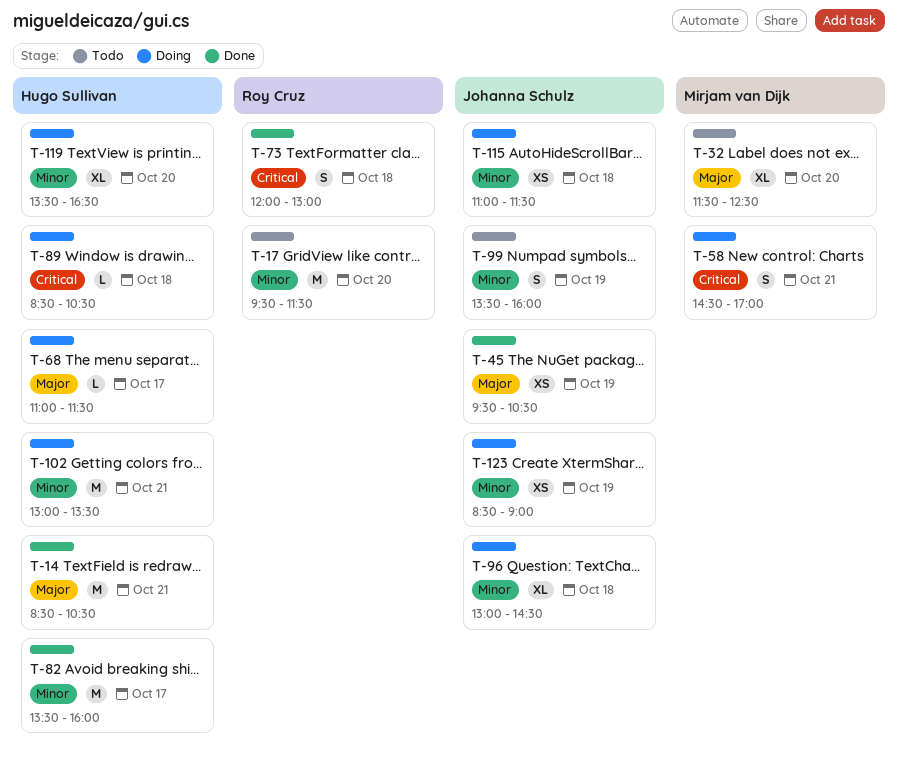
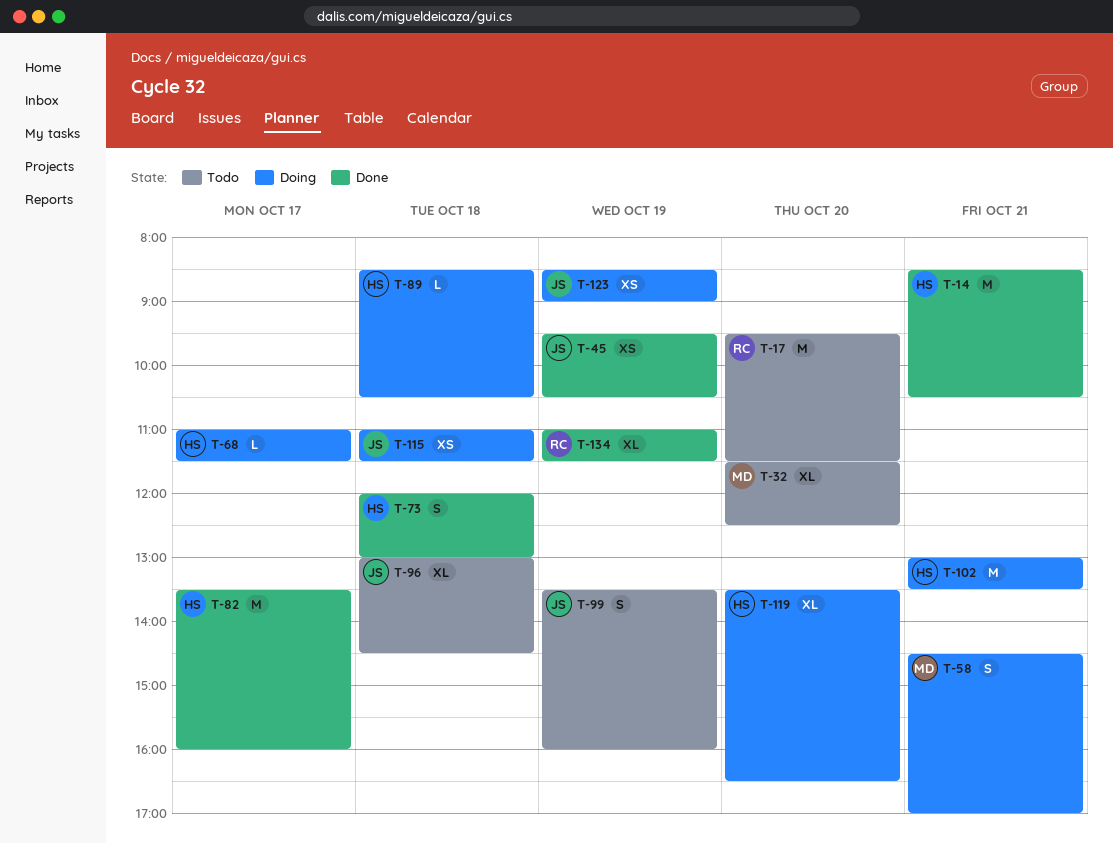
T-73, owner: Roy Cruz -> Hugo Sullivan
T-96, status: Doing -> Todo
T-134: none -> present

